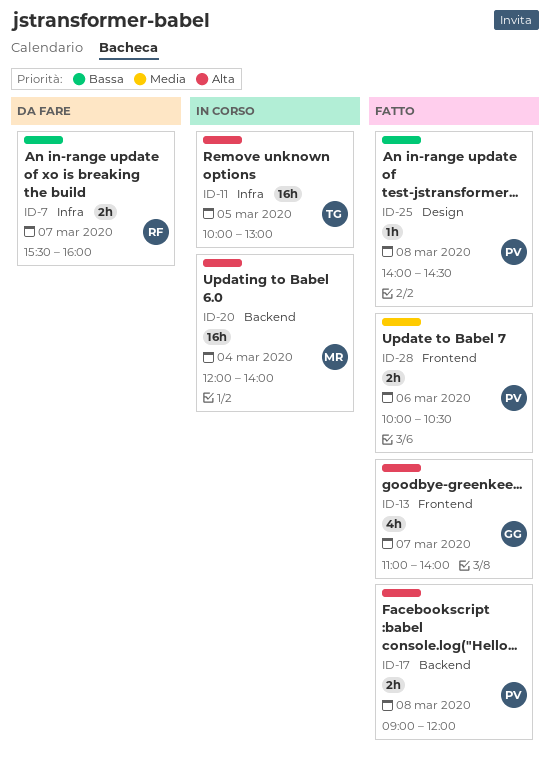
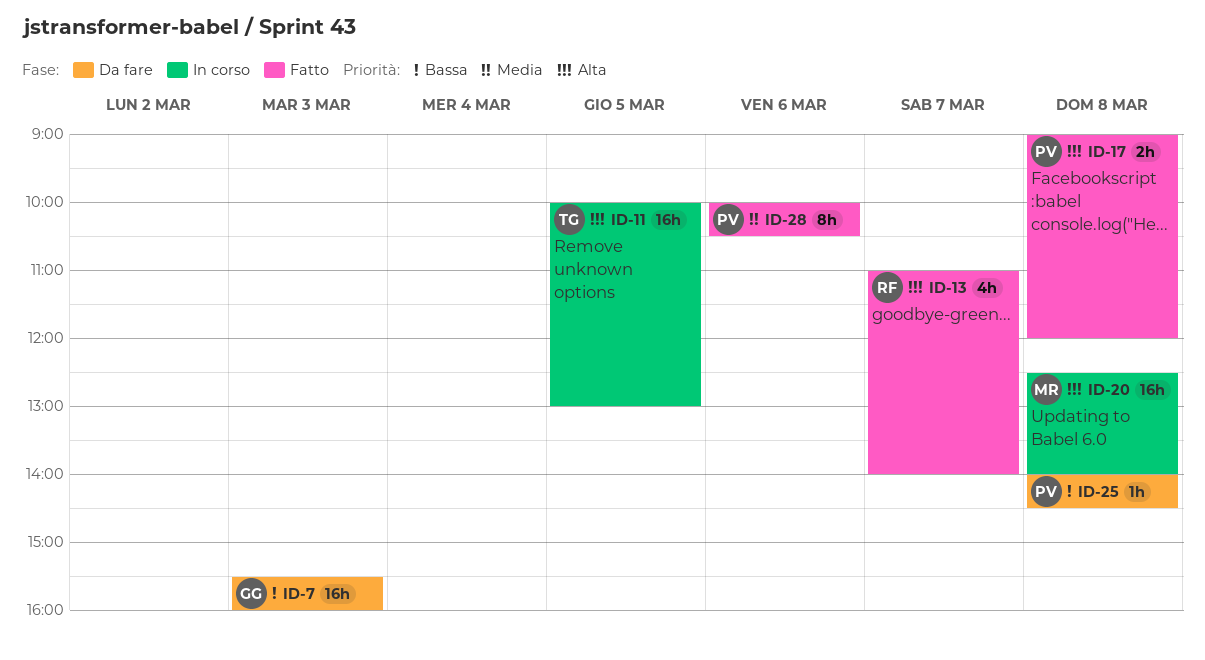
ID-7, owner: RF -> GG
ID-7, estimate: 2h -> 16h
ID-7, day: Mar 7 -> Mar 3
ID-13, owner: GG -> RF
ID-20, day: Mar 4 -> Mar 8
ID-20, begins: 12:00 -> 12:30
ID-25, status: Fatto -> Da fare
ID-28, estimate: 2h -> 8h

